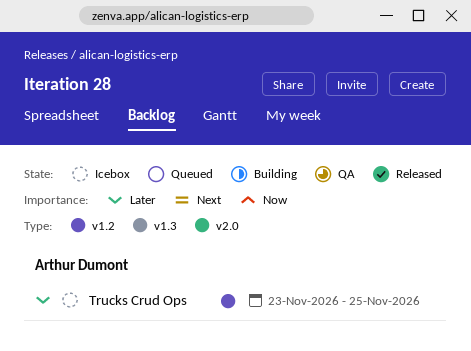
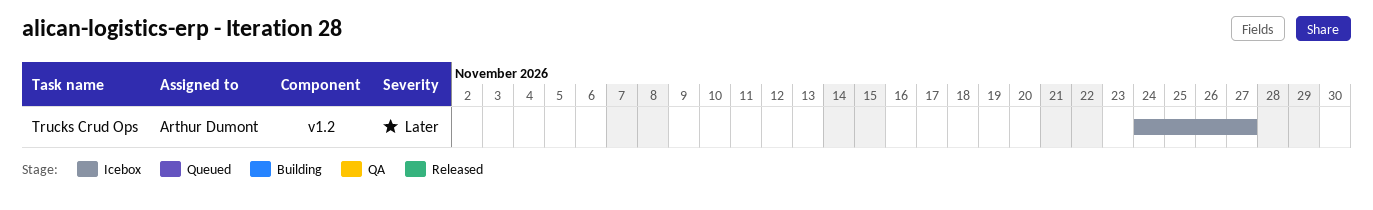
Trucks Crud Ops, start: Nov 23 -> Nov 24
Trucks Crud Ops, due: Nov 25 -> Nov 27

